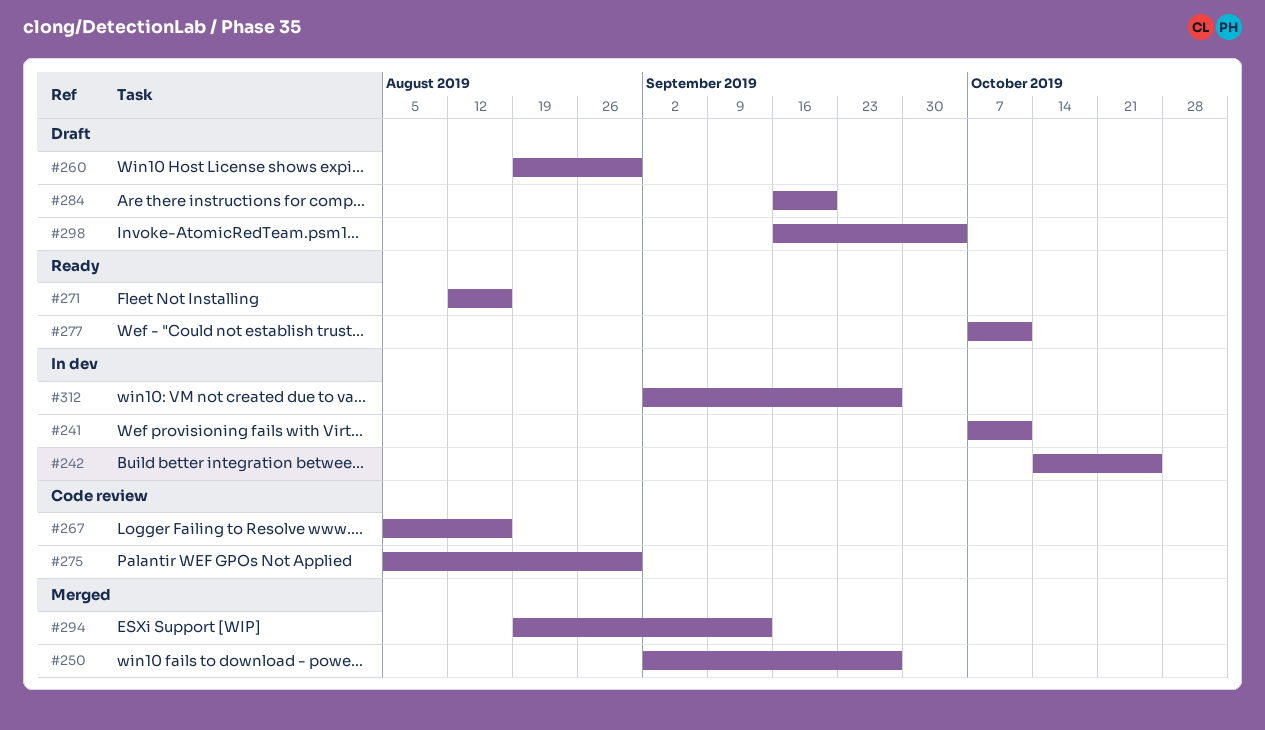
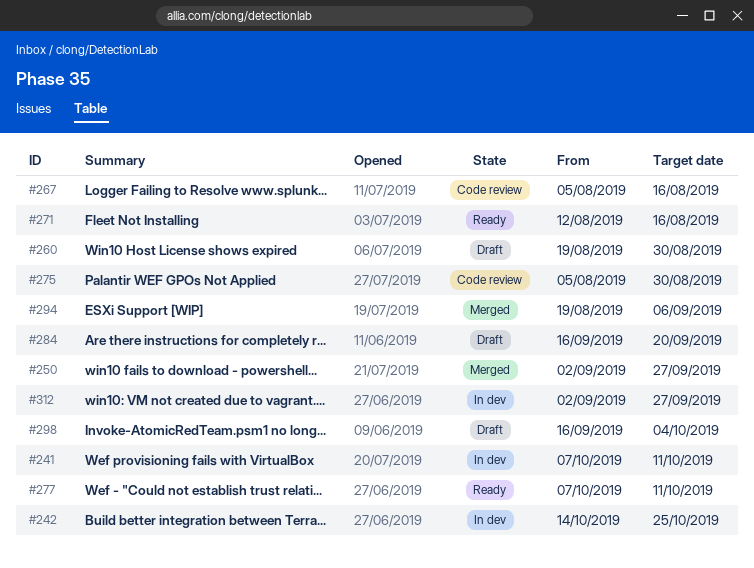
#294, due: Sep 13 -> Sep 6

